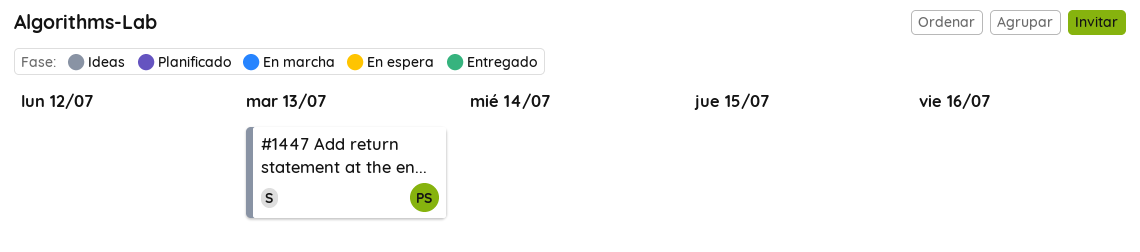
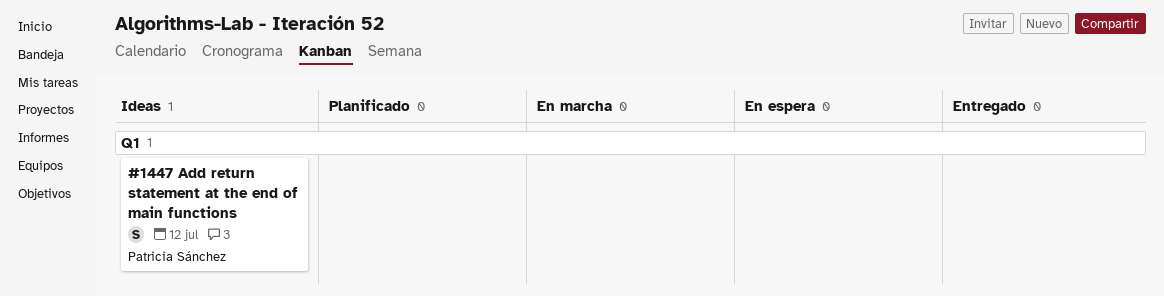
#1447, due: Jul 13 -> Jul 12

